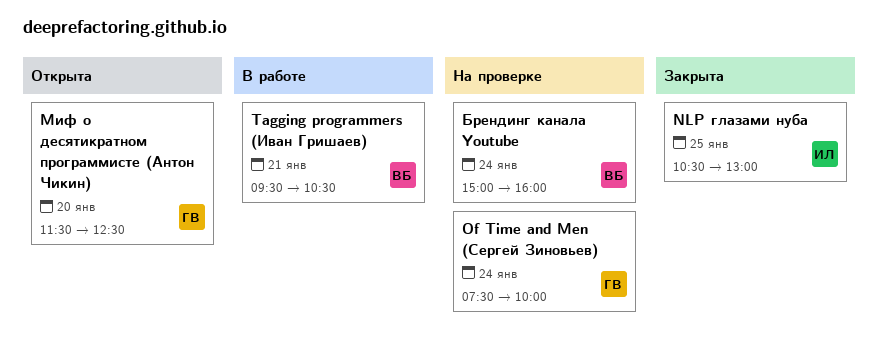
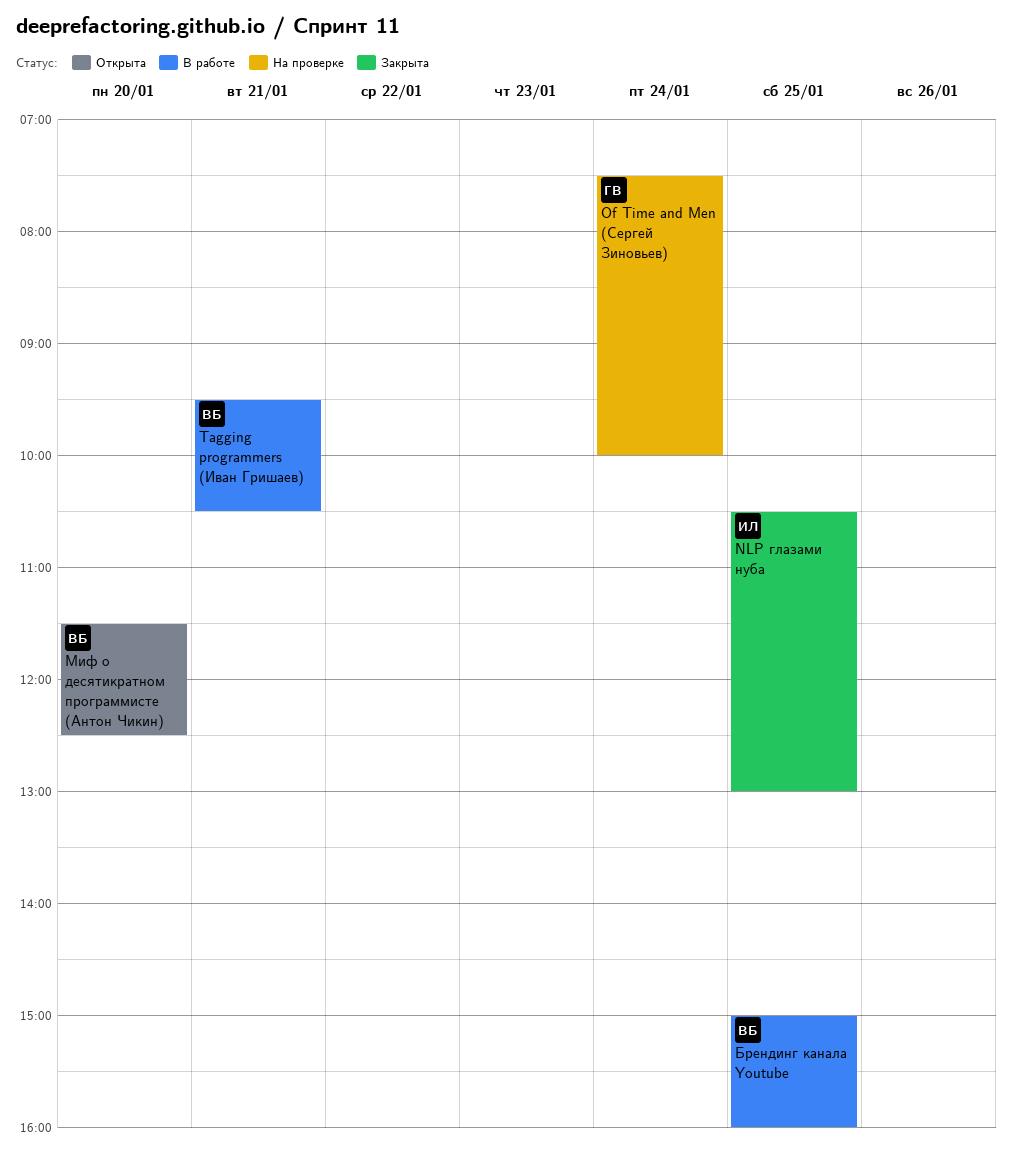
Брендинг канала Youtube, status: На проверке -> В работе
Брендинг канала Youtube, day: Jan 24 -> Jan 25
Миф о десятикратном программисте (Антон Чикин), owner: ГВ -> ВБ

